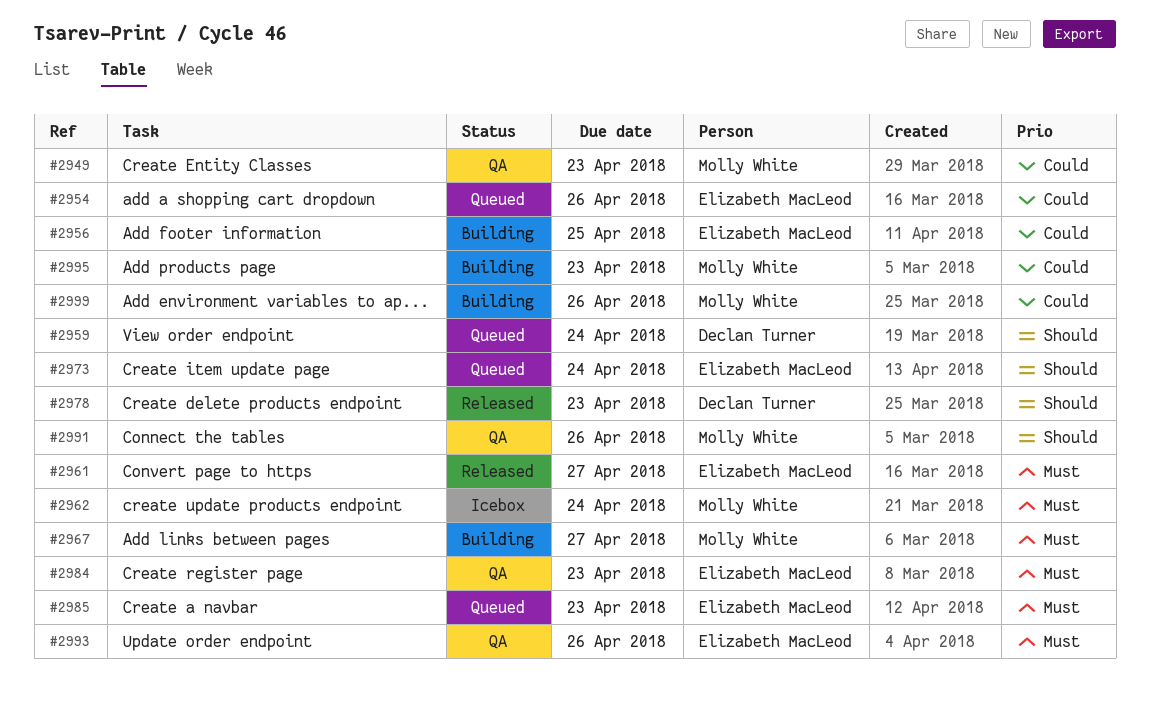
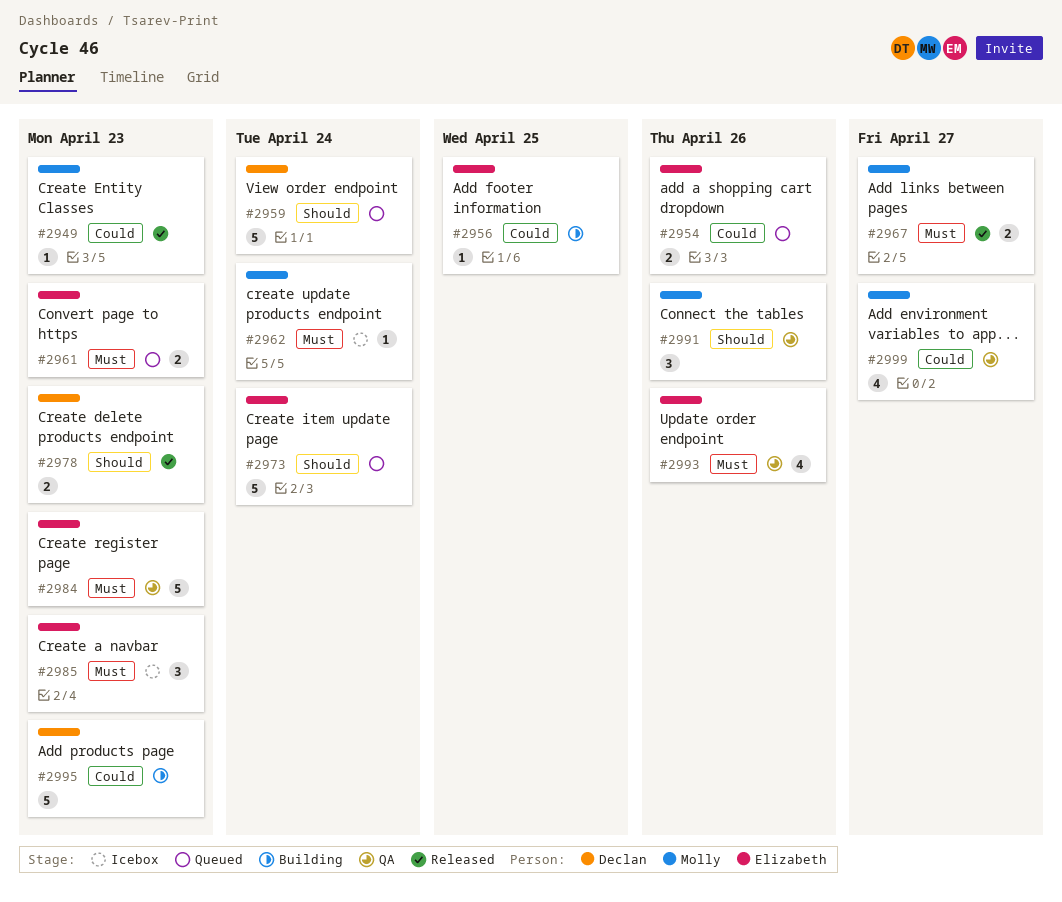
#2949, status: QA -> Released
#2961, status: Released -> Queued
#2961, due: Apr 27 -> Apr 23
#2967, status: Building -> Released
#2985, status: Queued -> Icebox
#2995, owner: Molly White -> Declan Turner
#2999, status: Building -> QA
#2999, due: Apr 26 -> Apr 27

